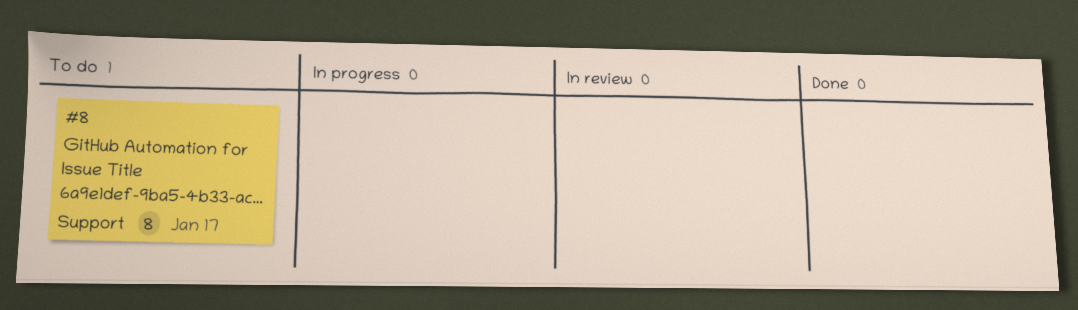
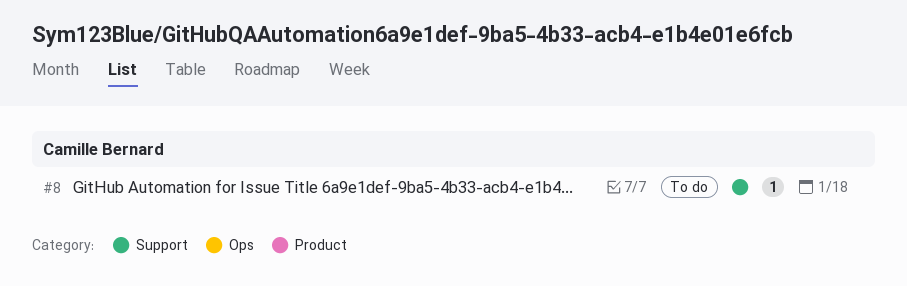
#8, estimate: 8 -> 1
#8, due: Jan 17 -> Jan 18

